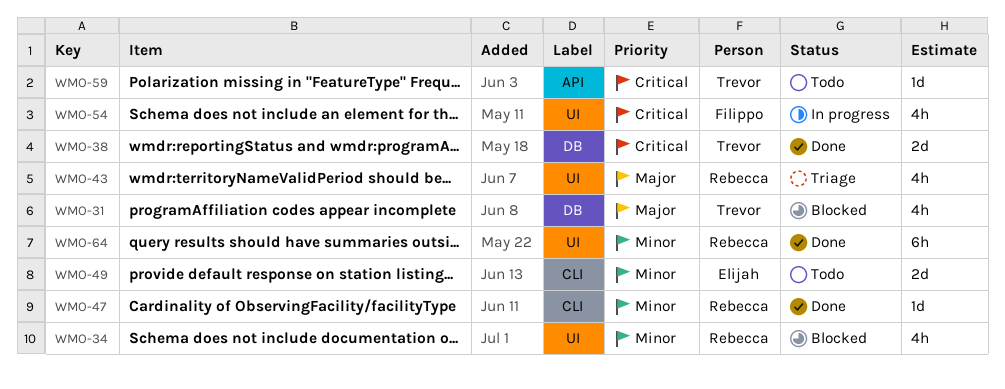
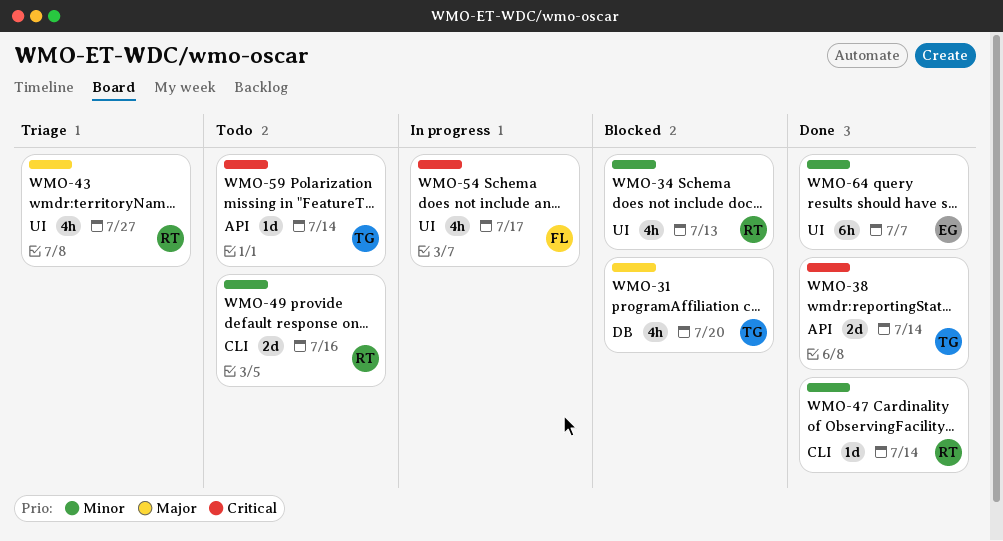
WMO-38, label: DB -> API
WMO-49, owner: Elijah -> Rebecca
WMO-64, owner: Rebecca -> Elijah

